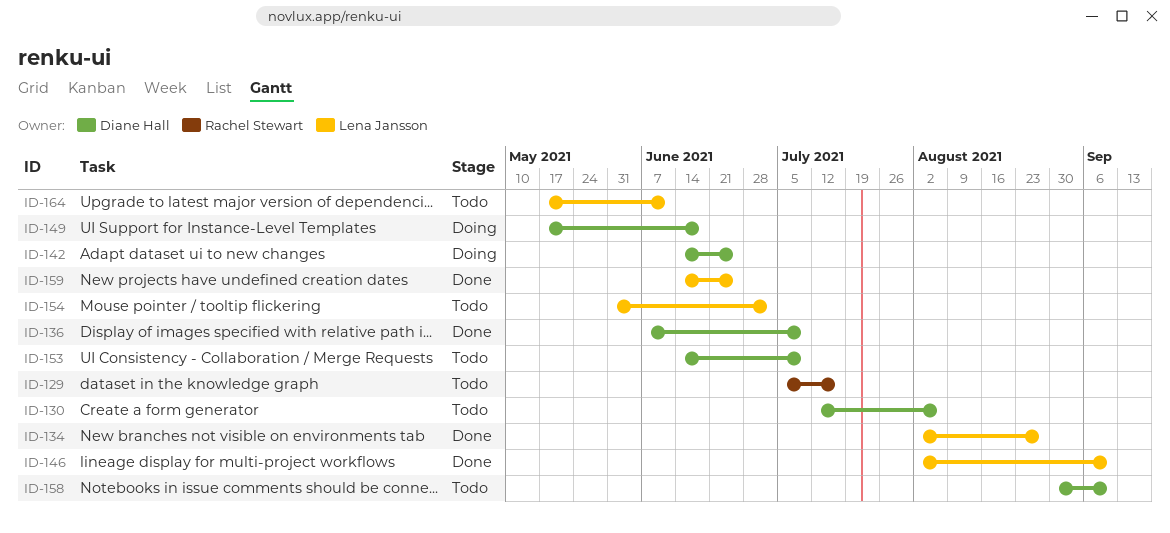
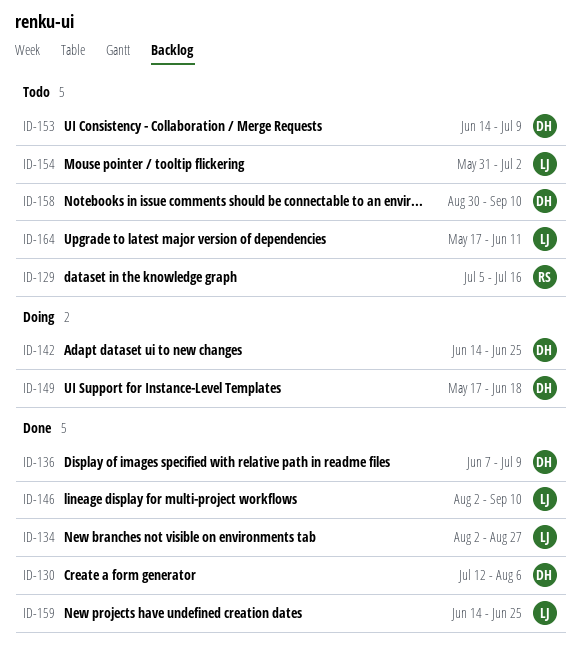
ID-130, status: Todo -> Done

